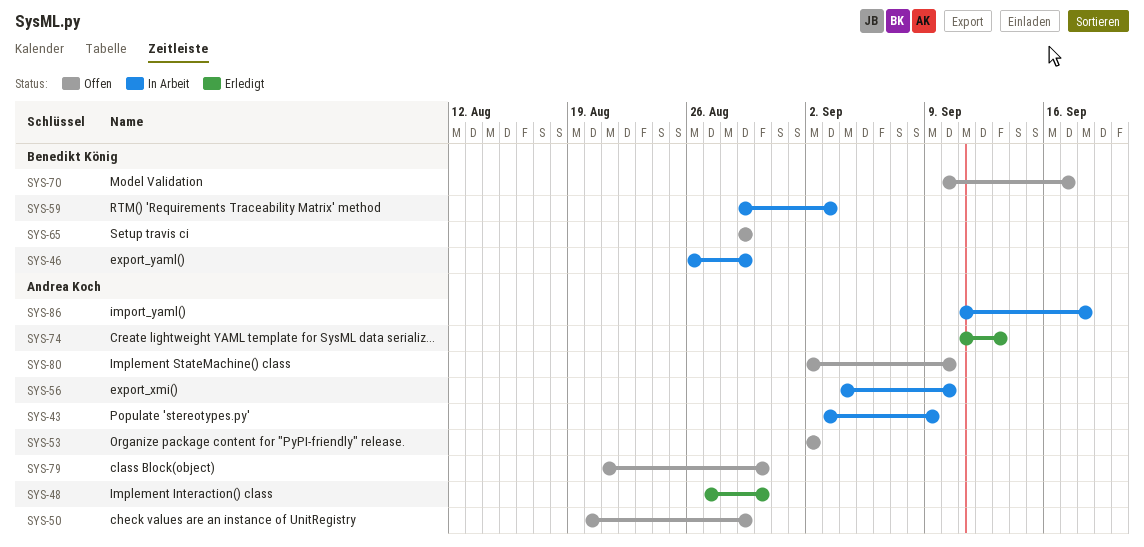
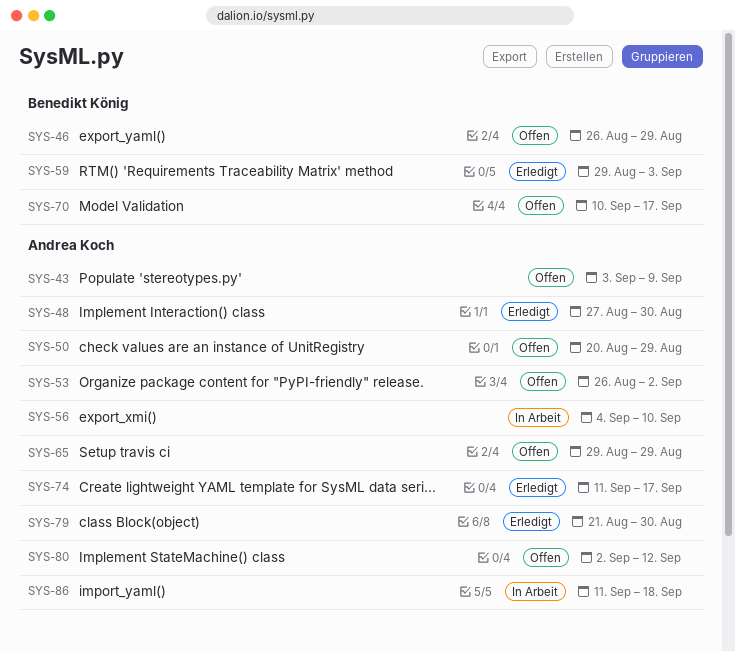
SYS-43, status: In Arbeit -> Offen
SYS-46, status: In Arbeit -> Offen
SYS-53, start: Sep 2 -> Aug 26
SYS-59, status: In Arbeit -> Erledigt
SYS-65, owner: Benedikt König -> Andrea Koch
SYS-74, due: Sep 13 -> Sep 17
SYS-79, status: Offen -> Erledigt
SYS-80, due: Sep 10 -> Sep 12

